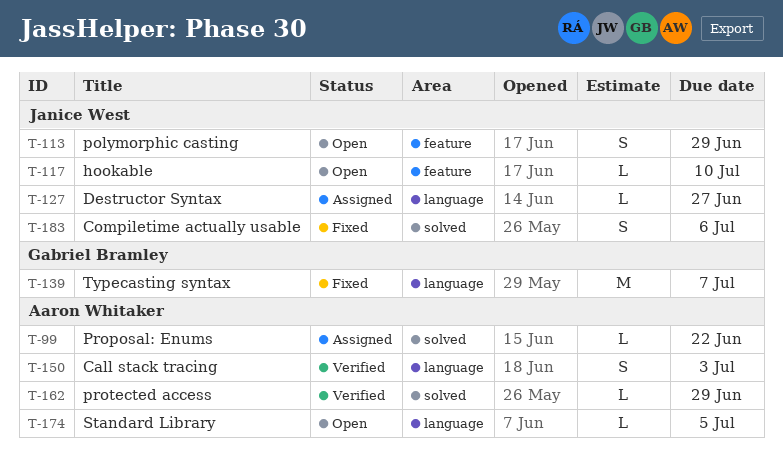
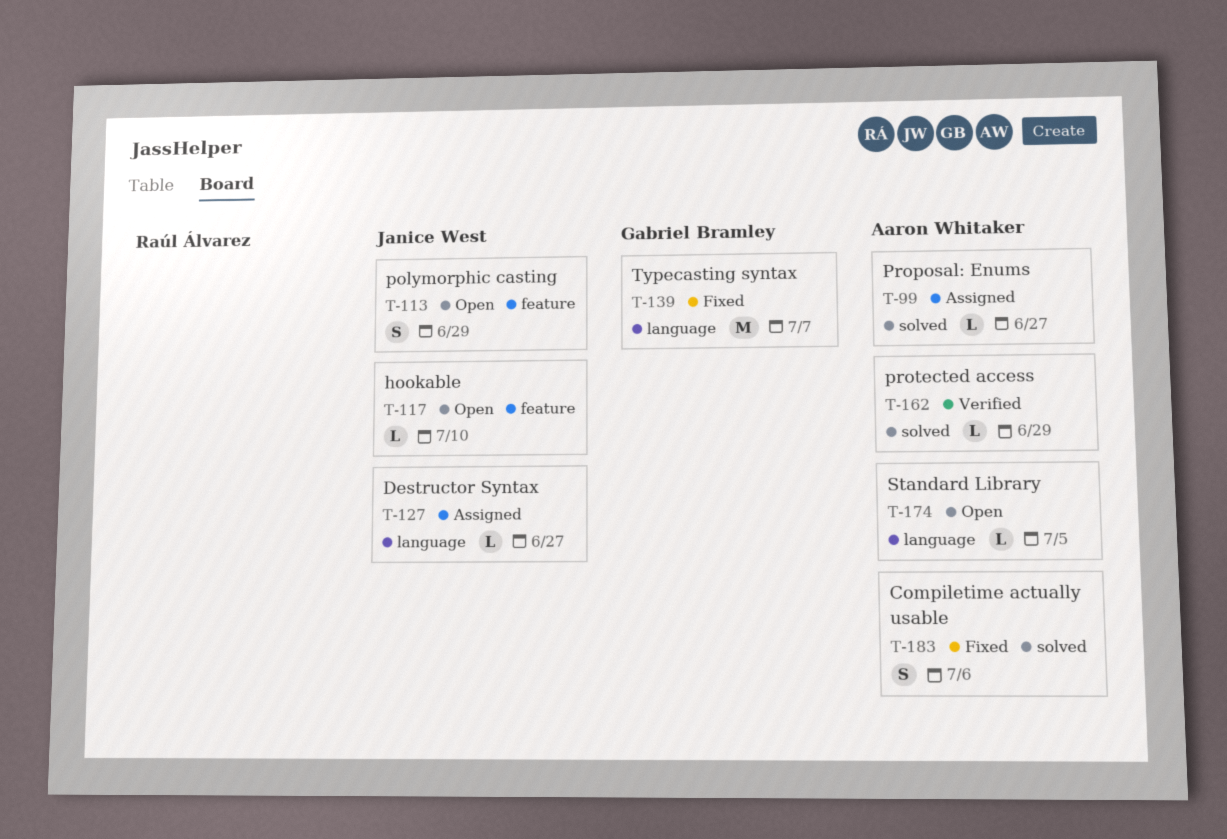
T-99, due: Jun 22 -> Jun 27
T-150: present -> none
T-183, owner: Janice West -> Aaron Whitaker

